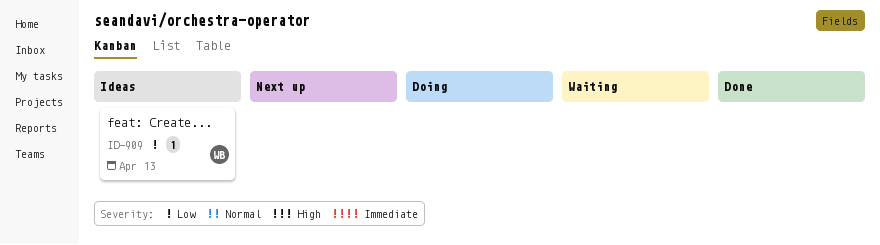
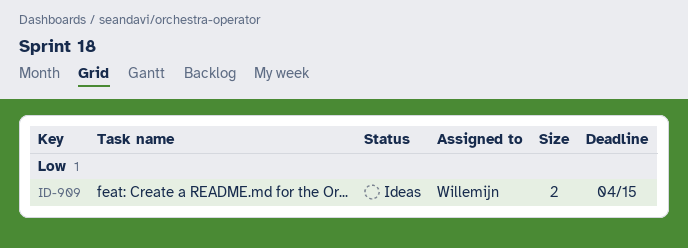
ID-909, estimate: 1 -> 2
ID-909, due: Apr 13 -> Apr 15

